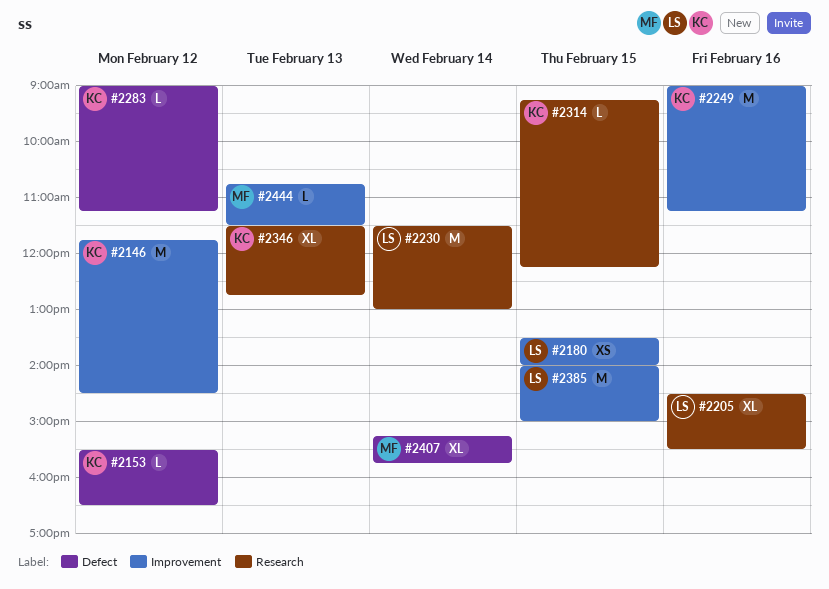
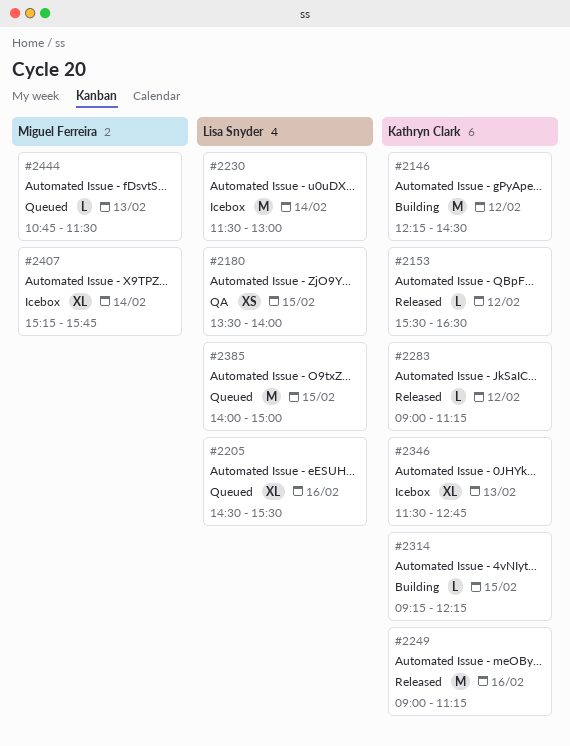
#2146, begins: 11:45 -> 12:15

